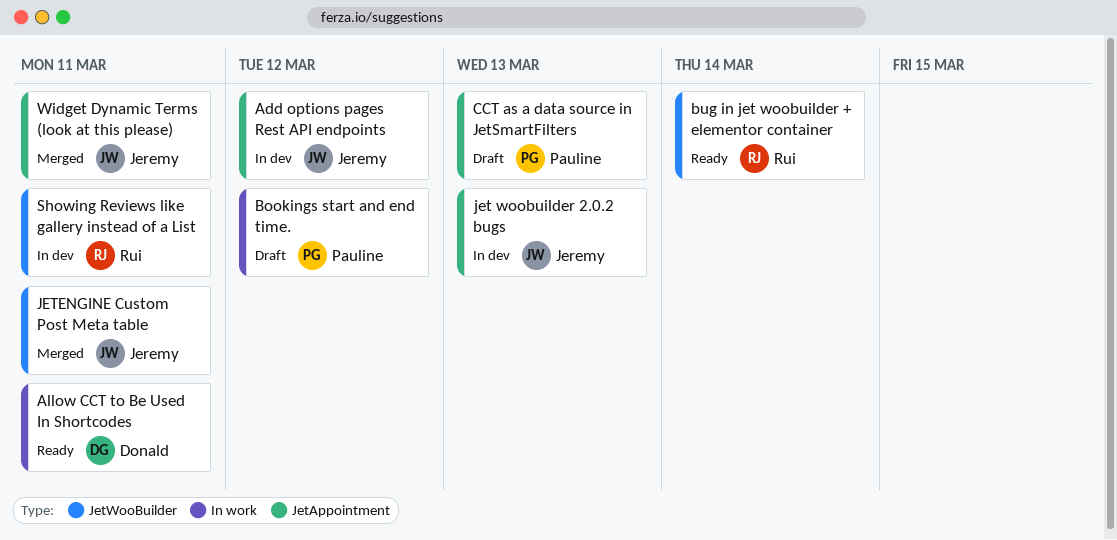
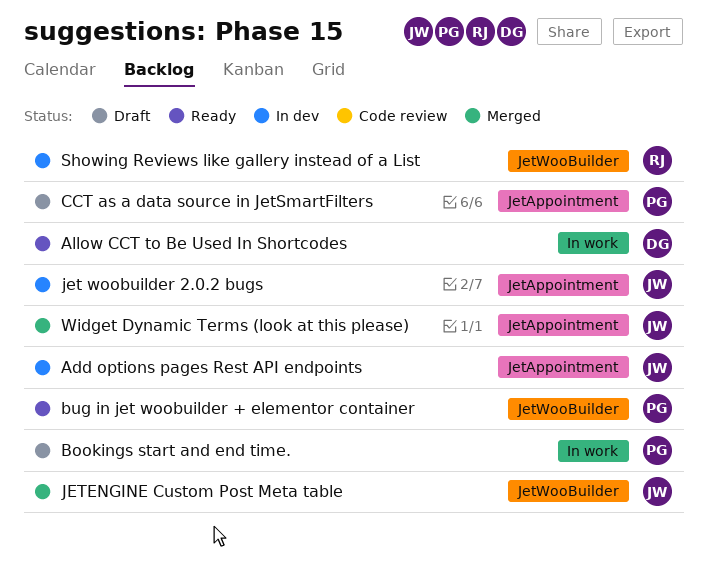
bug in jet woobuilder + elementor container, owner: Rui -> Pauline

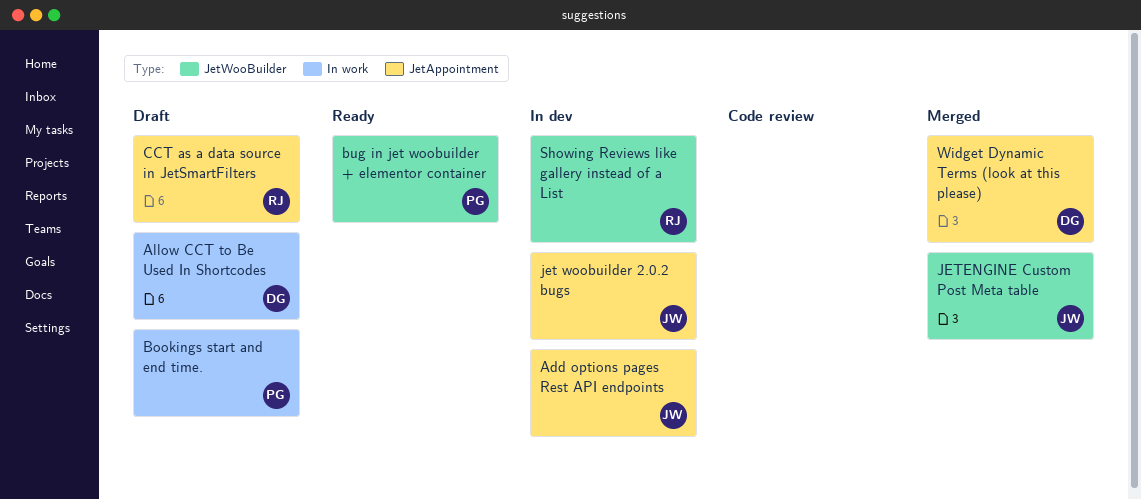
Allow CCT to Be Used In Shortcodes, status: Ready -> Draft
CCT as a data source in JetSmartFilters, owner: PG -> RJ
Widget Dynamic Terms (look at this please), owner: JW -> DG

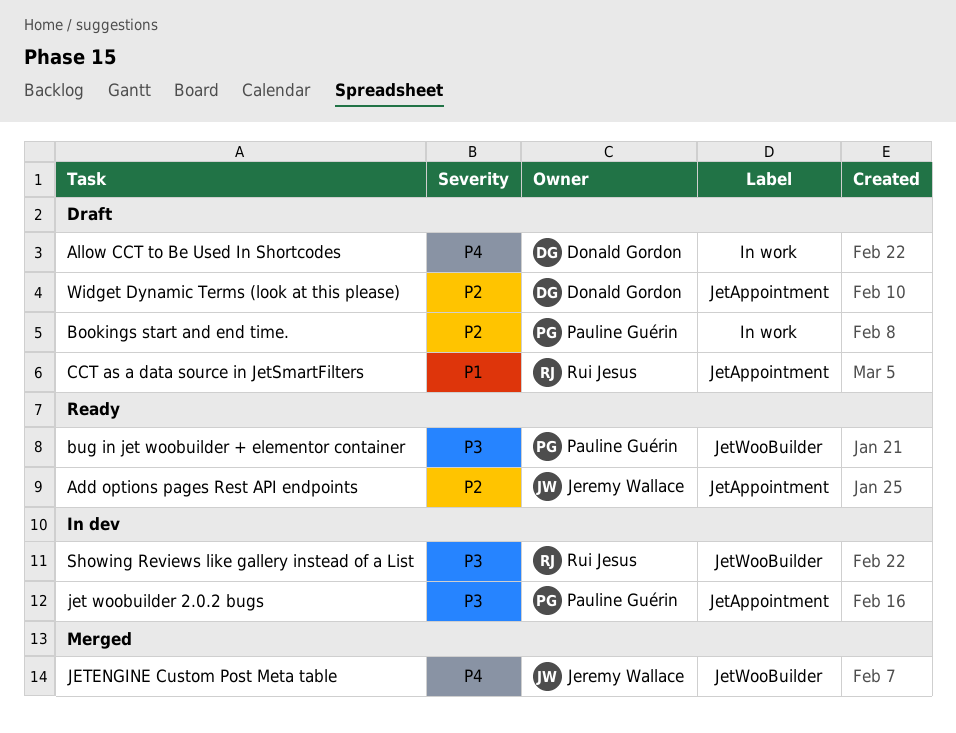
Add options pages Rest API endpoints, status: In dev -> Ready
jet woobuilder 2.0.2 bugs, owner: Jeremy Wallace -> Pauline Guérin
Widget Dynamic Terms (look at this please), status: Merged -> Draft

